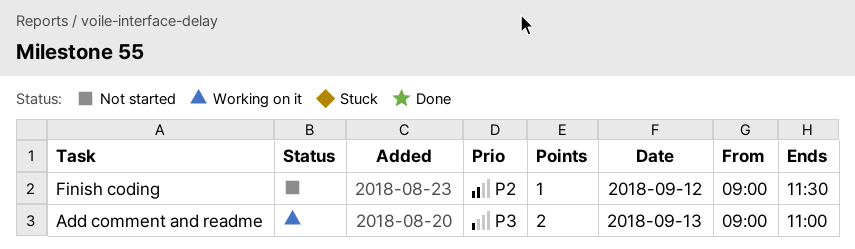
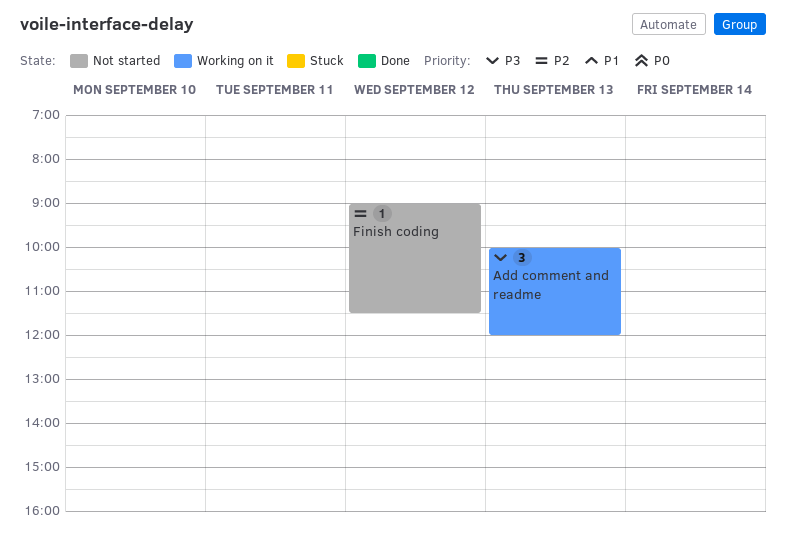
Add comment and readme, estimate: 2 -> 3
Add comment and readme, begins: 09:00 -> 10:00
Add comment and readme, ends: 11:00 -> 12:00

